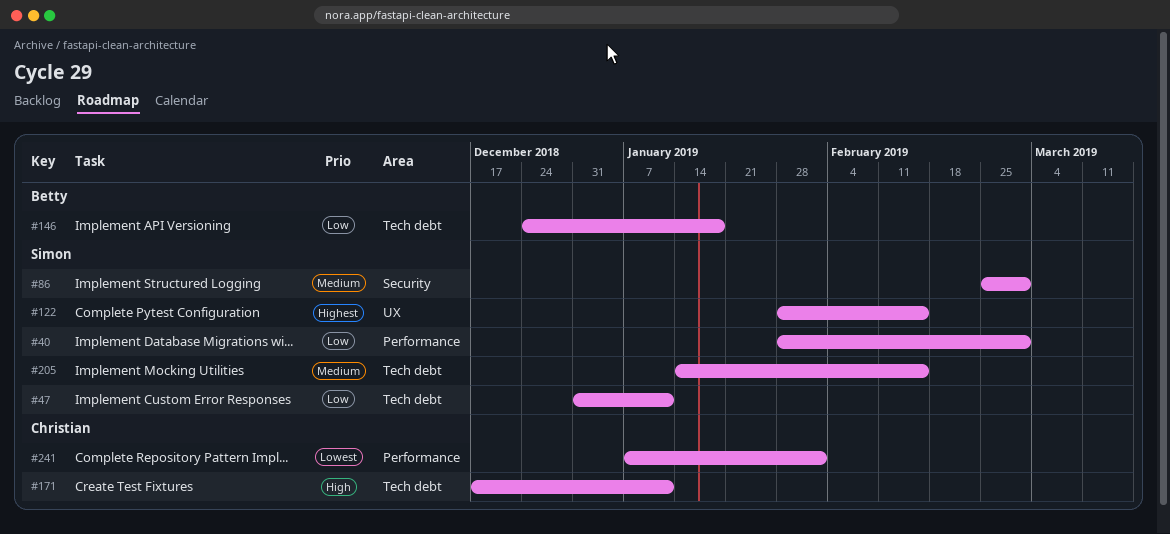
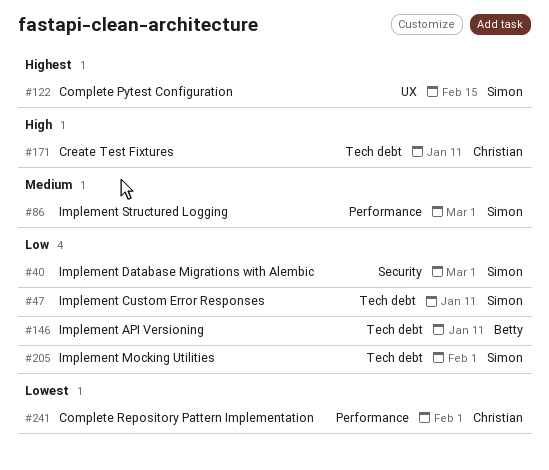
#40, label: Performance -> Security
#86, label: Security -> Performance
#146, due: Jan 18 -> Jan 11
#205, priority: Medium -> Low
#205, due: Feb 15 -> Feb 1

